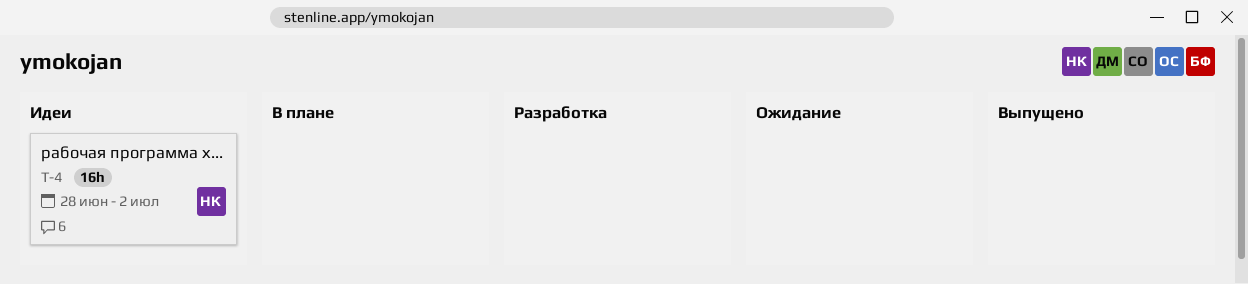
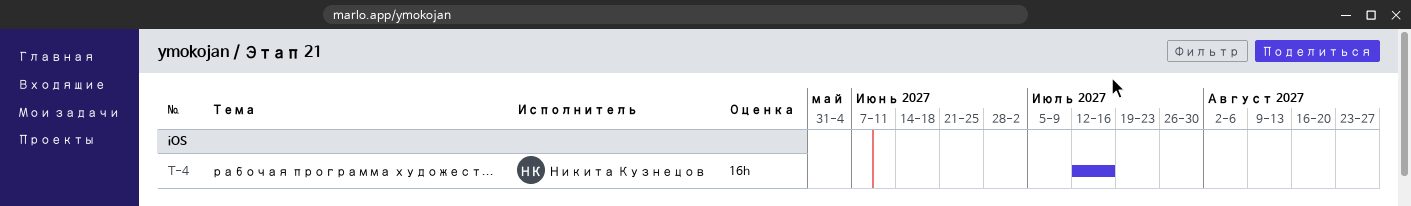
T-4, start: Jun 28 -> Jul 12
T-4, due: Jul 2 -> Jul 16

